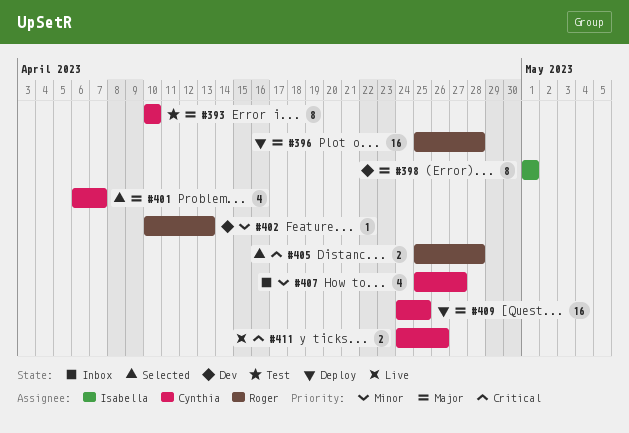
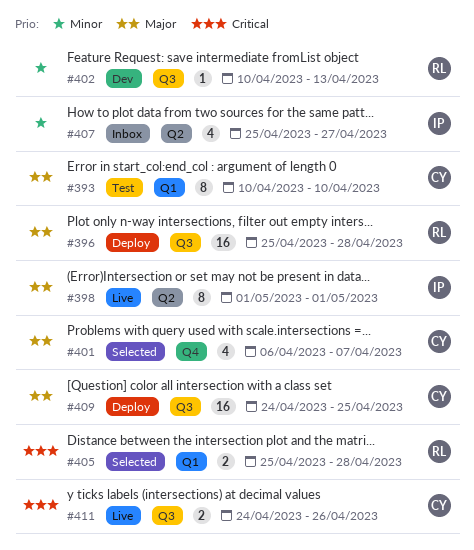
#398, status: Dev -> Live
#407, owner: Cynthia -> Isabella

